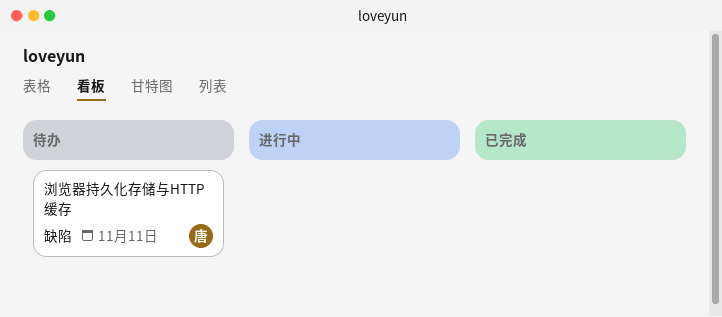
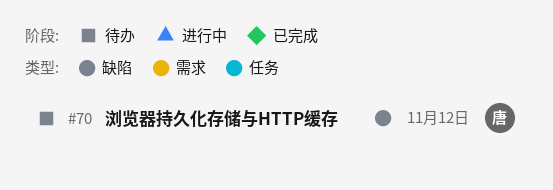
浏览器持久化存储与HTTP缓存, due: Nov 11 -> Nov 12

